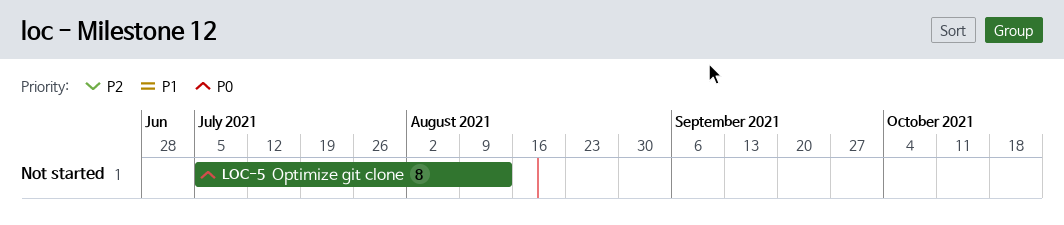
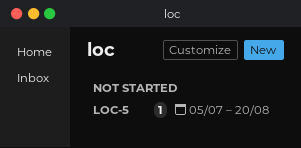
LOC-5, estimate: 8 -> 1
LOC-5, due: Aug 13 -> Aug 20

